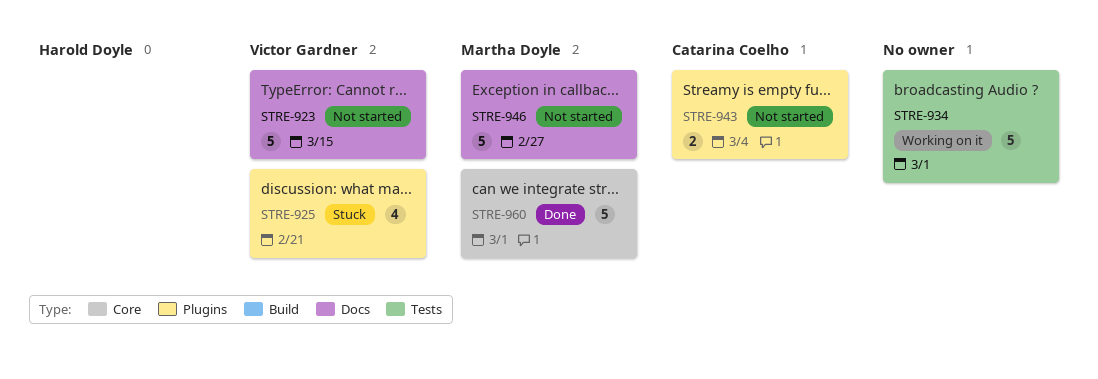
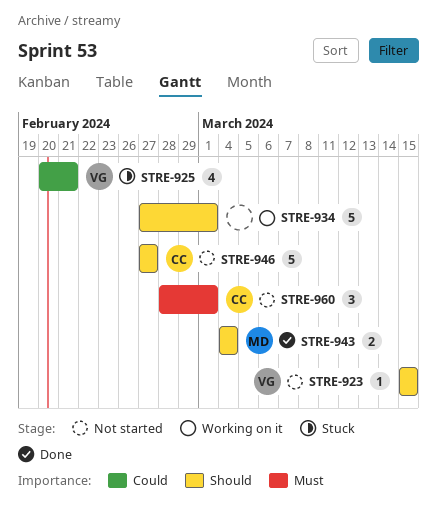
STRE-923, estimate: 5 -> 1
STRE-943, status: Not started -> Done
STRE-943, owner: Catarina Coelho -> Martha Doyle
STRE-946, owner: Martha Doyle -> Catarina Coelho
STRE-960, status: Done -> Not started
STRE-960, owner: Martha Doyle -> Catarina Coelho
STRE-960, estimate: 5 -> 3

